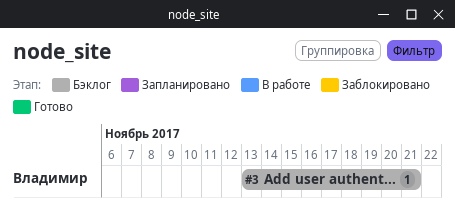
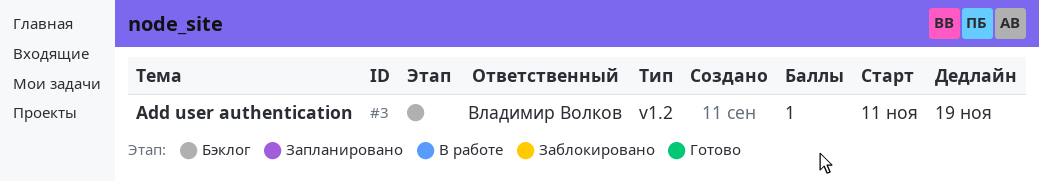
#3, start: Nov 13 -> Nov 11
#3, due: Nov 21 -> Nov 19

